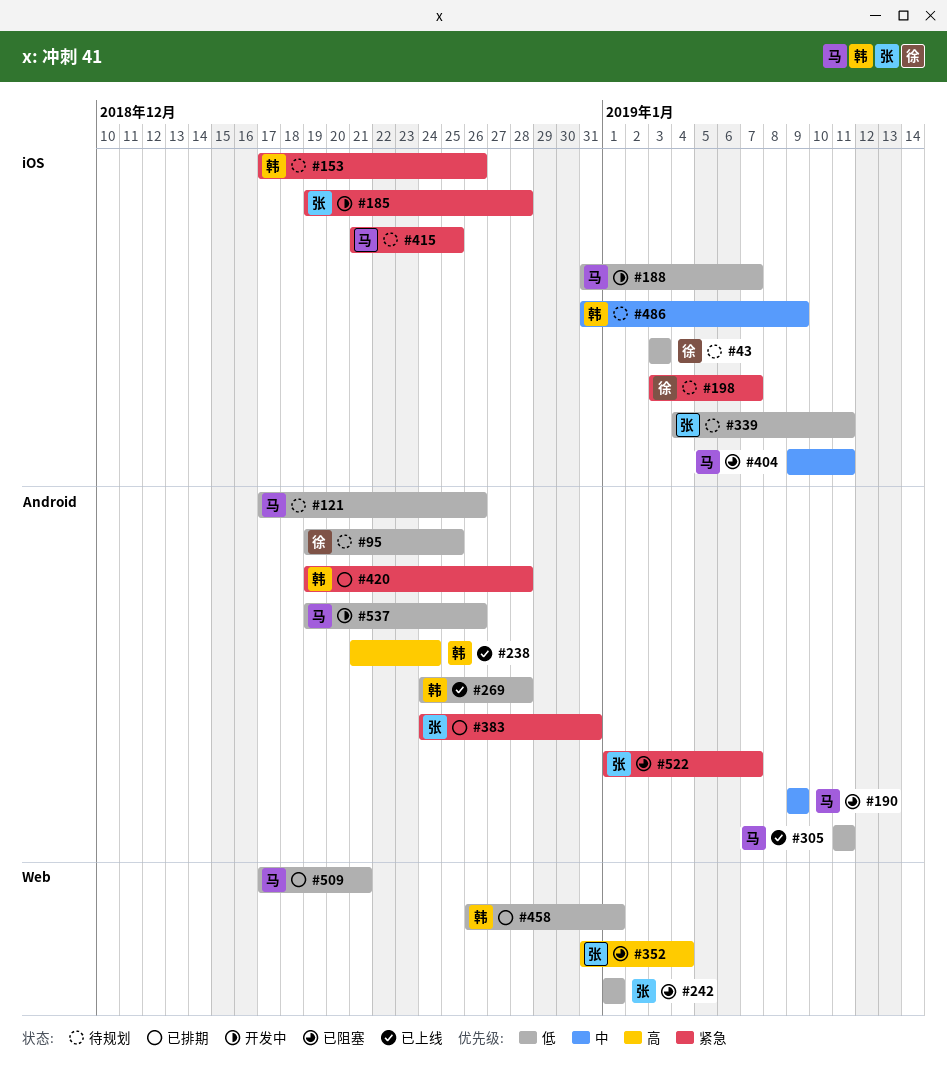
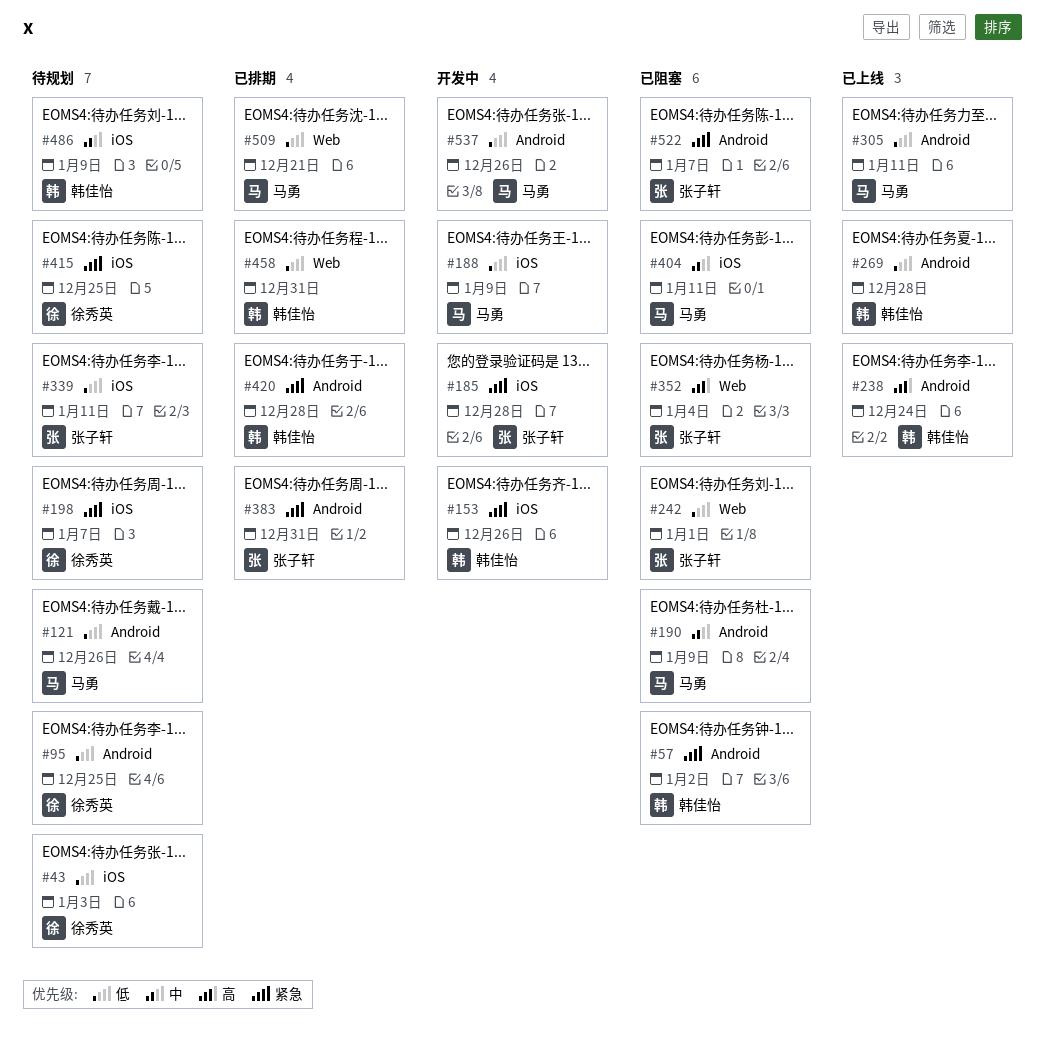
#57: none -> present
#153, status: 待规划 -> 开发中
#188, due: Jan 7 -> Jan 9
#415, owner: 马勇 -> 徐秀英
#458, due: Jan 1 -> Dec 31

